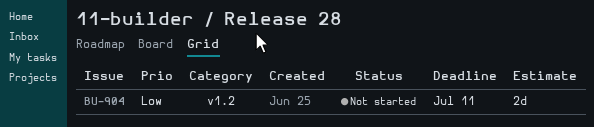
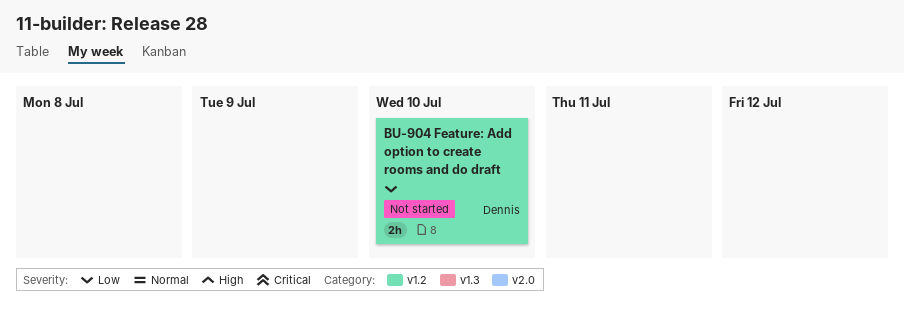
BU-904, estimate: 2d -> 2h
BU-904, due: Jul 11 -> Jul 10

